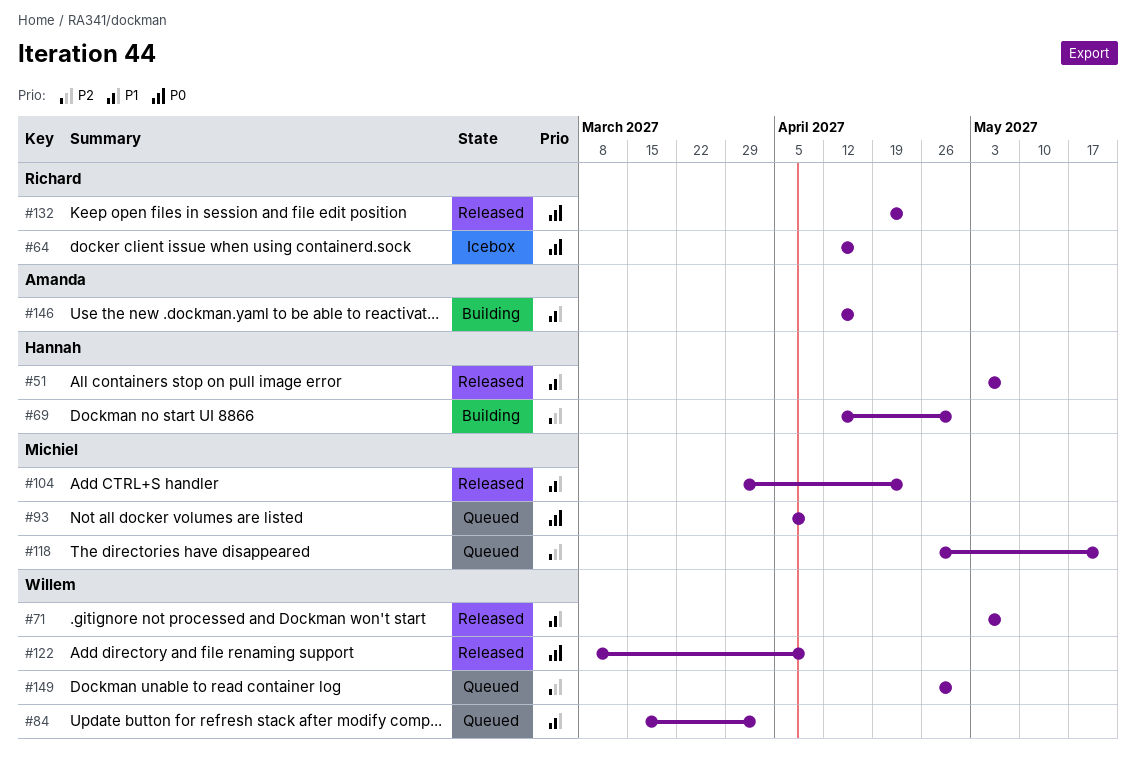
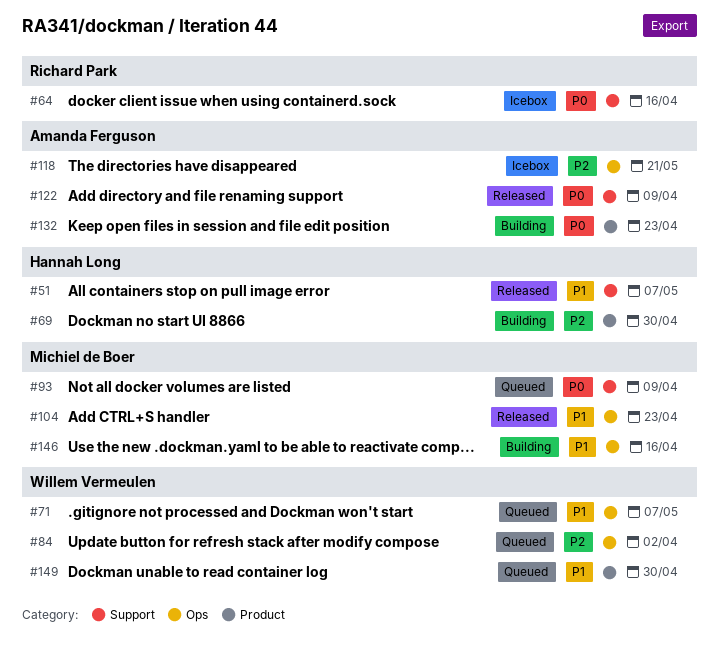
#71, status: Released -> Queued
#84, priority: P1 -> P2
#118, status: Queued -> Icebox
#118, owner: Michiel de Boer -> Amanda Ferguson
#122, owner: Willem Vermeulen -> Amanda Ferguson
#132, status: Released -> Building
#132, owner: Richard Park -> Amanda Ferguson
#146, owner: Amanda Ferguson -> Michiel de Boer
#149, priority: P2 -> P1

